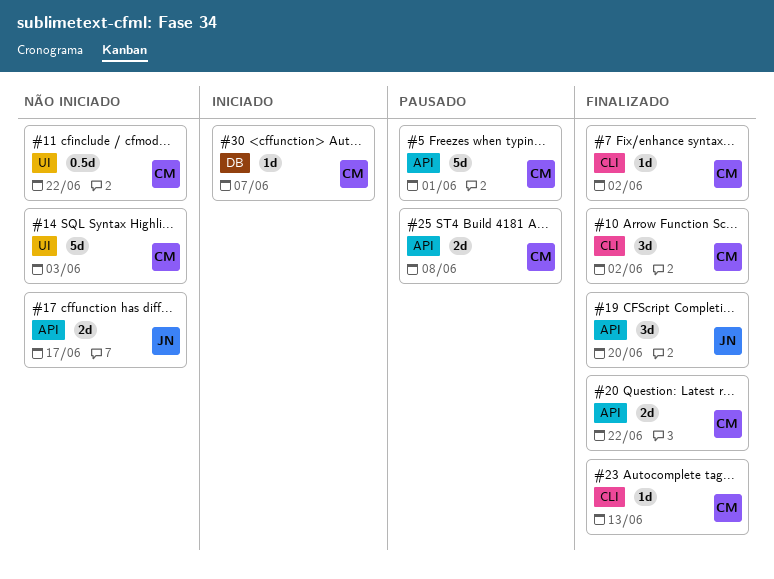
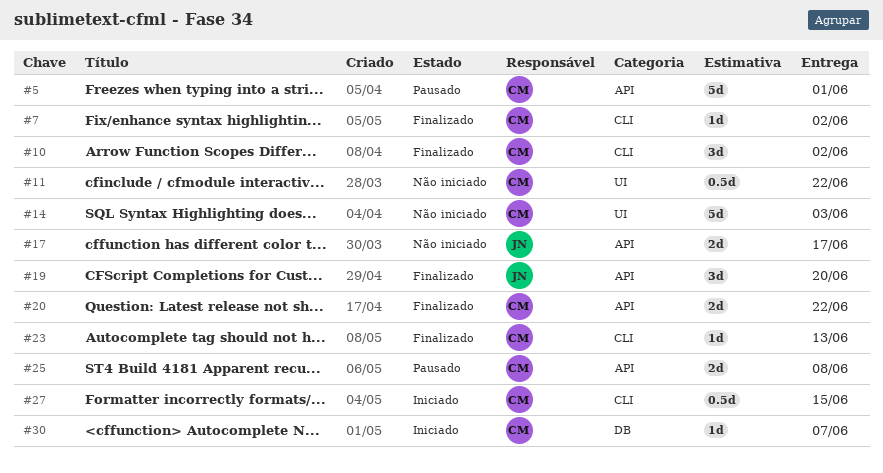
#27: none -> present

